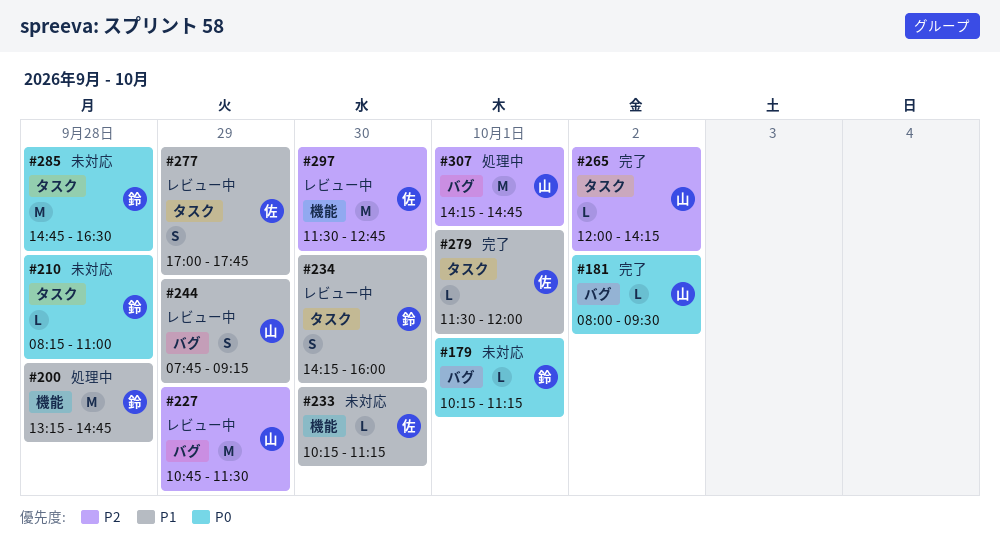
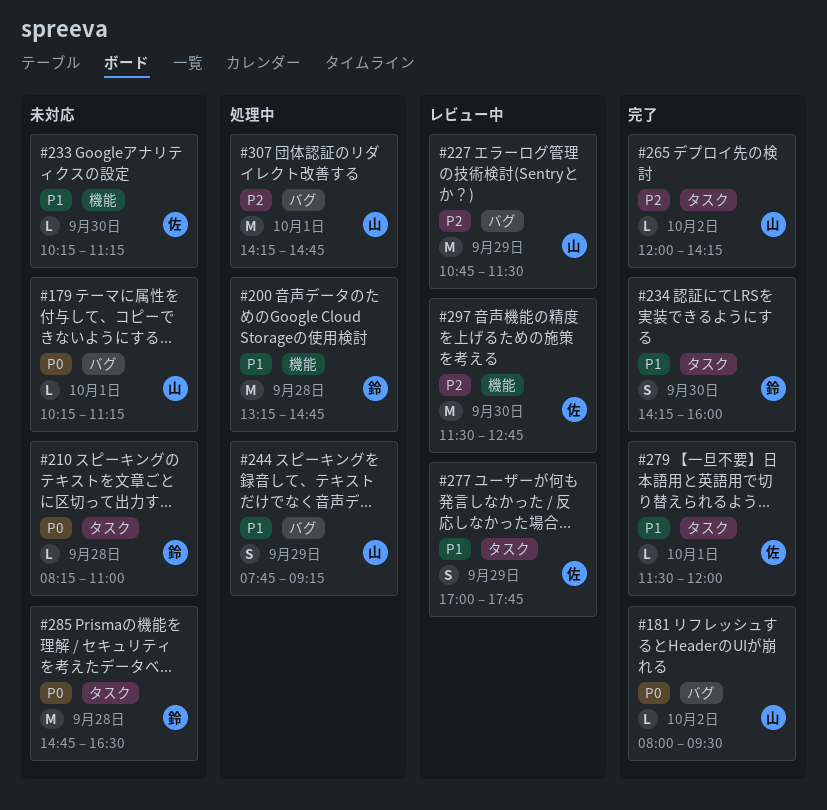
#179, owner: 鈴 -> 山
#234, status: レビュー中 -> 完了
#244, status: レビュー中 -> 処理中

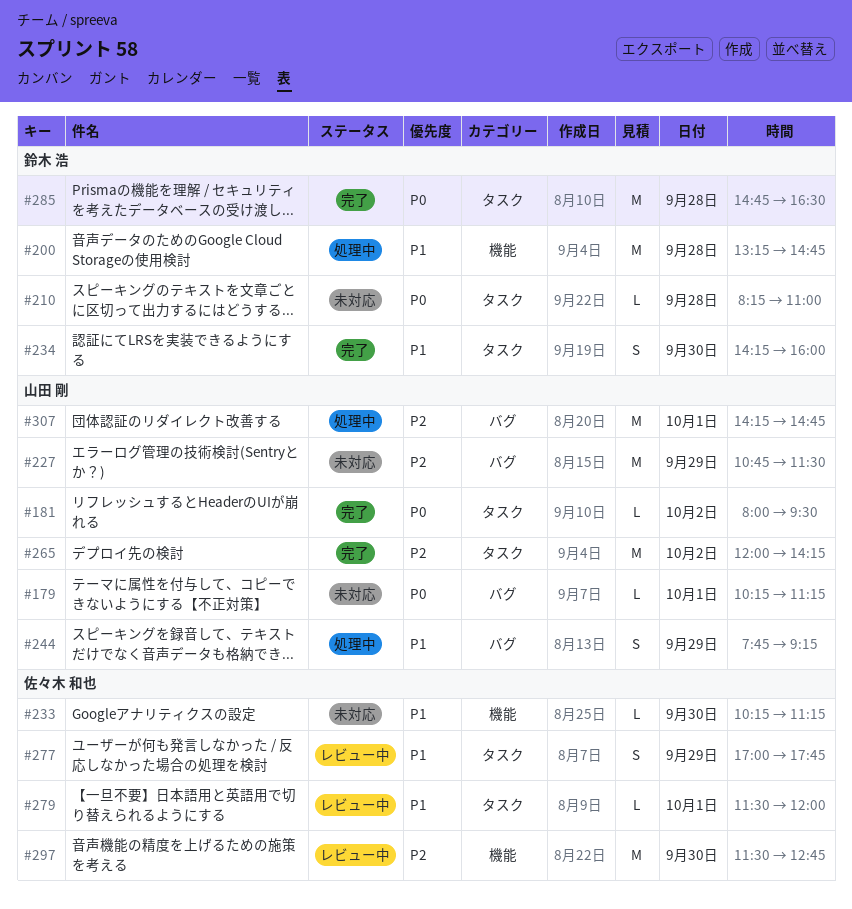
#181, label: バグ -> タスク
#227, status: レビュー中 -> 未対応
#265, estimate: L -> M
#279, status: 完了 -> レビュー中
#285, status: 未対応 -> 完了

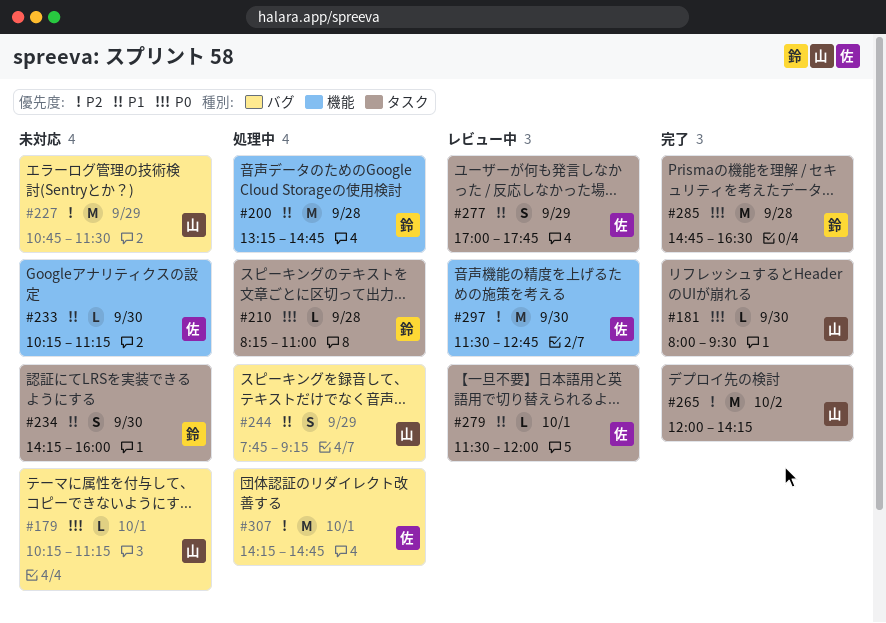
#181, day: Oct 2 -> Sep 30
#210, status: 未対応 -> 処理中
#234, status: 完了 -> 未対応
#307, owner: 山田 剛 -> 佐々木 和也

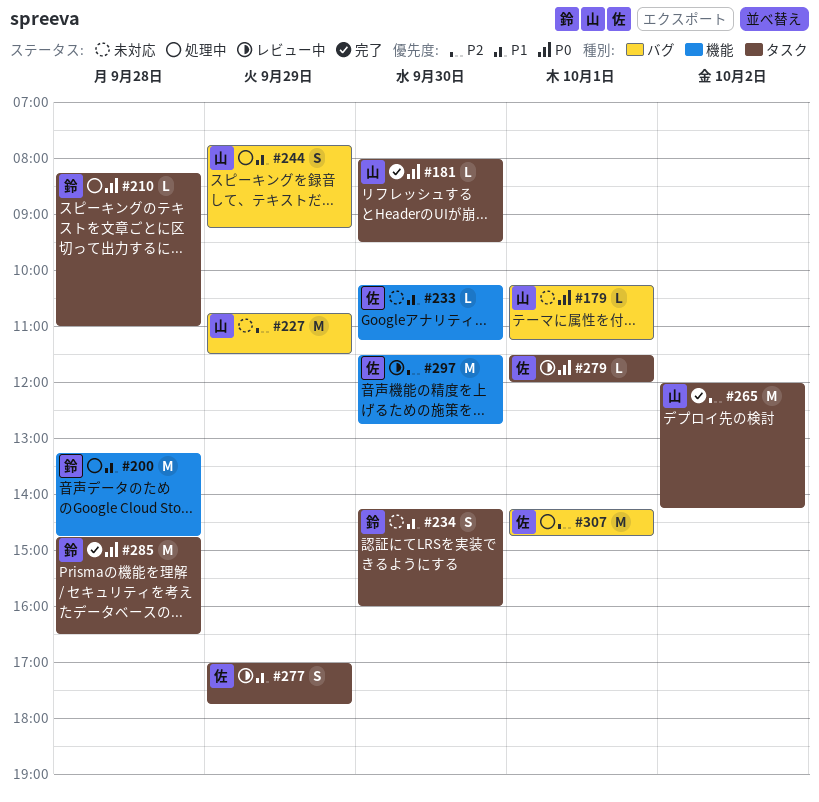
#279, priority: P1 -> P0

